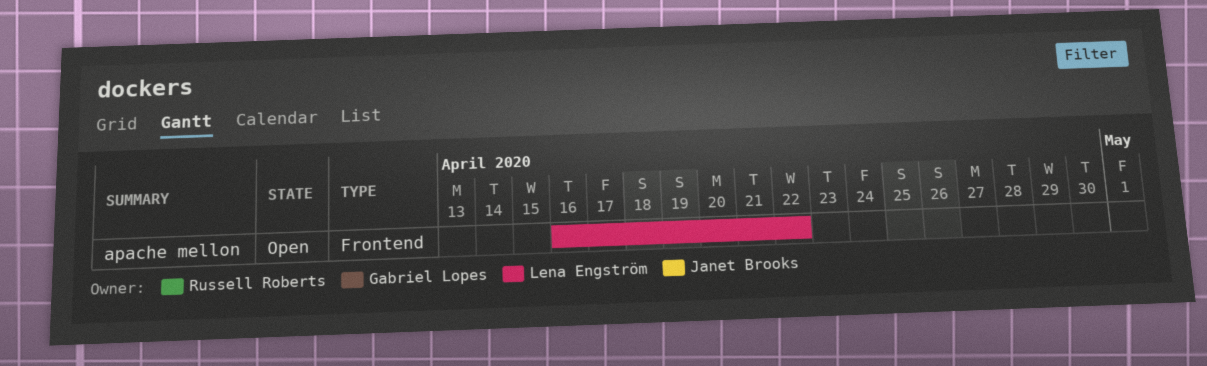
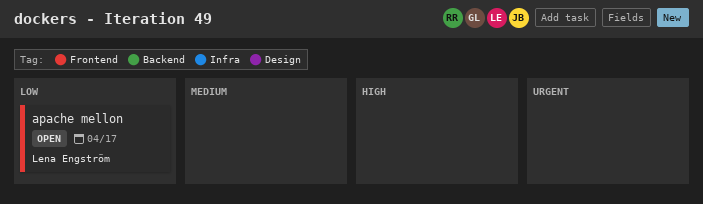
apache mellon, due: Apr 22 -> Apr 17

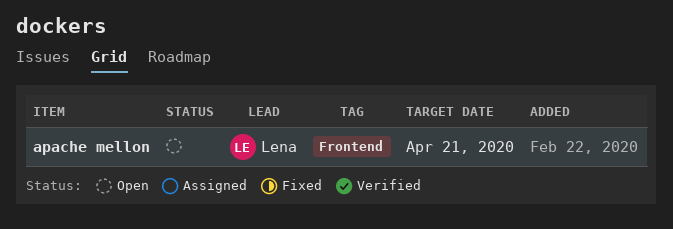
apache mellon, due: Apr 17 -> Apr 21

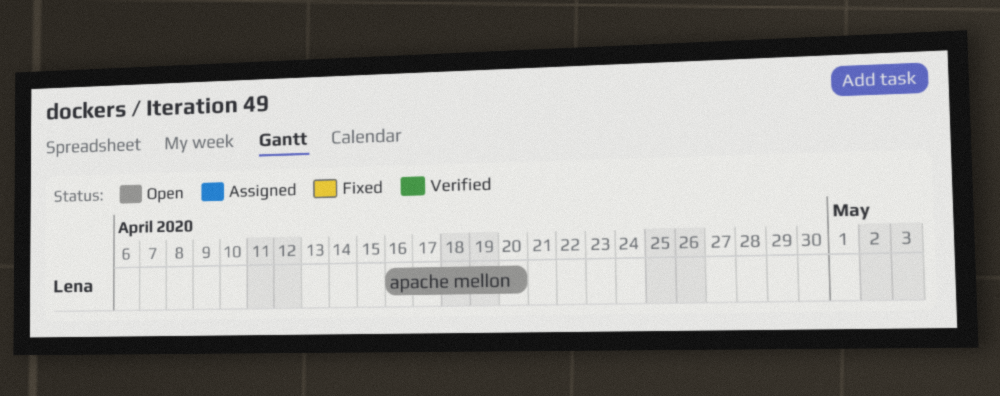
apache mellon, due: Apr 21 -> Apr 20

